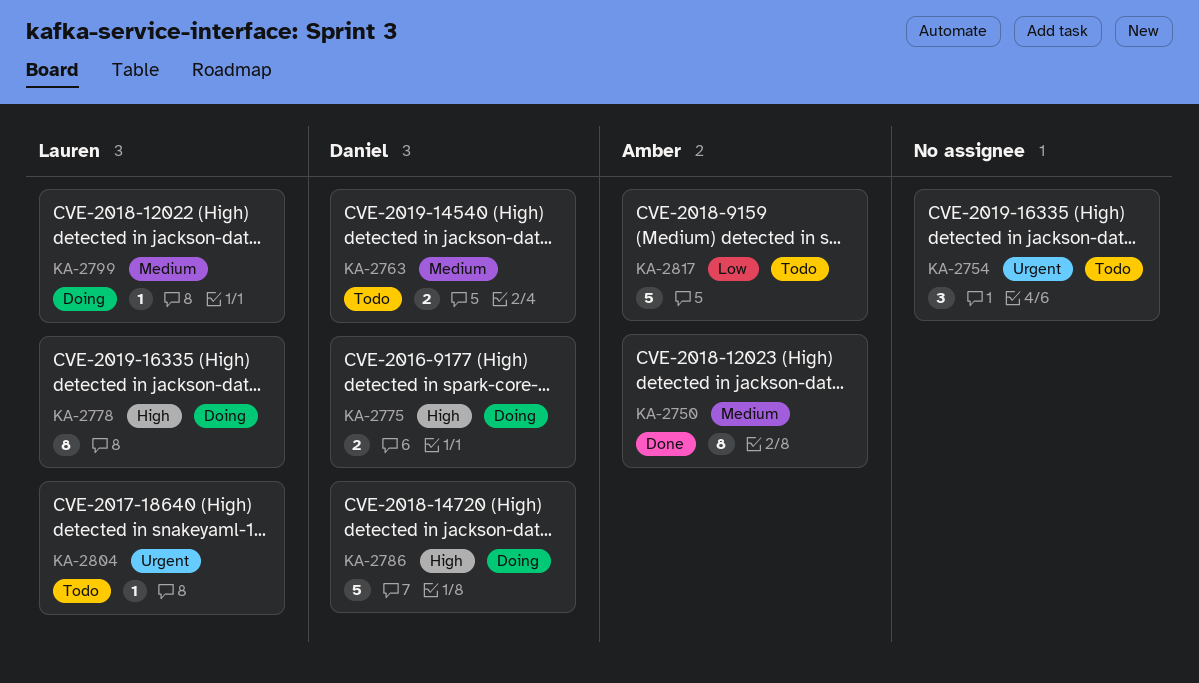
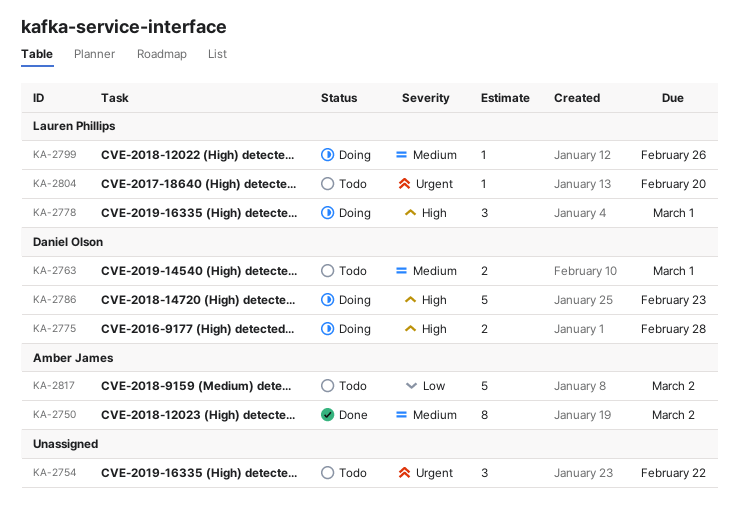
KA-2778, estimate: 8 -> 3

